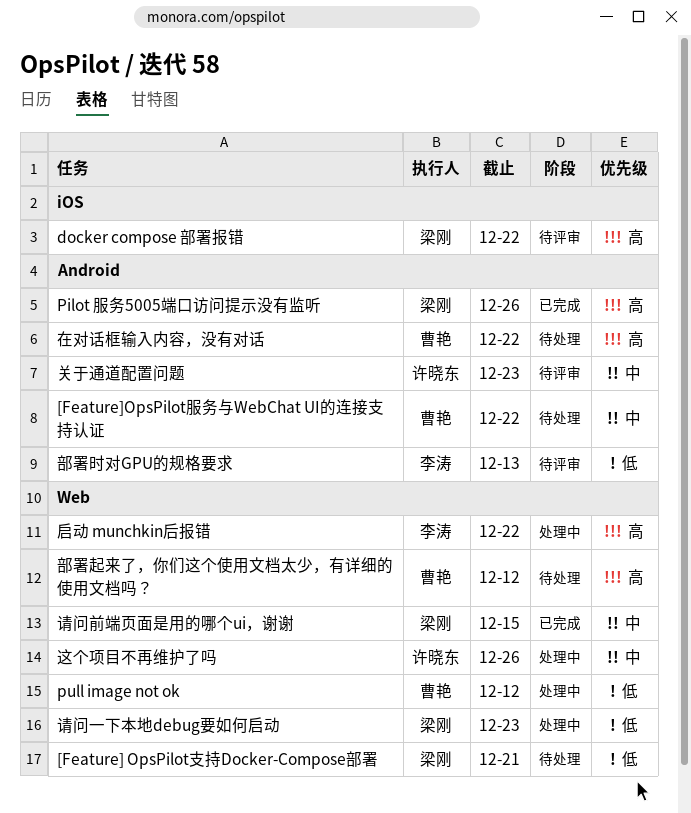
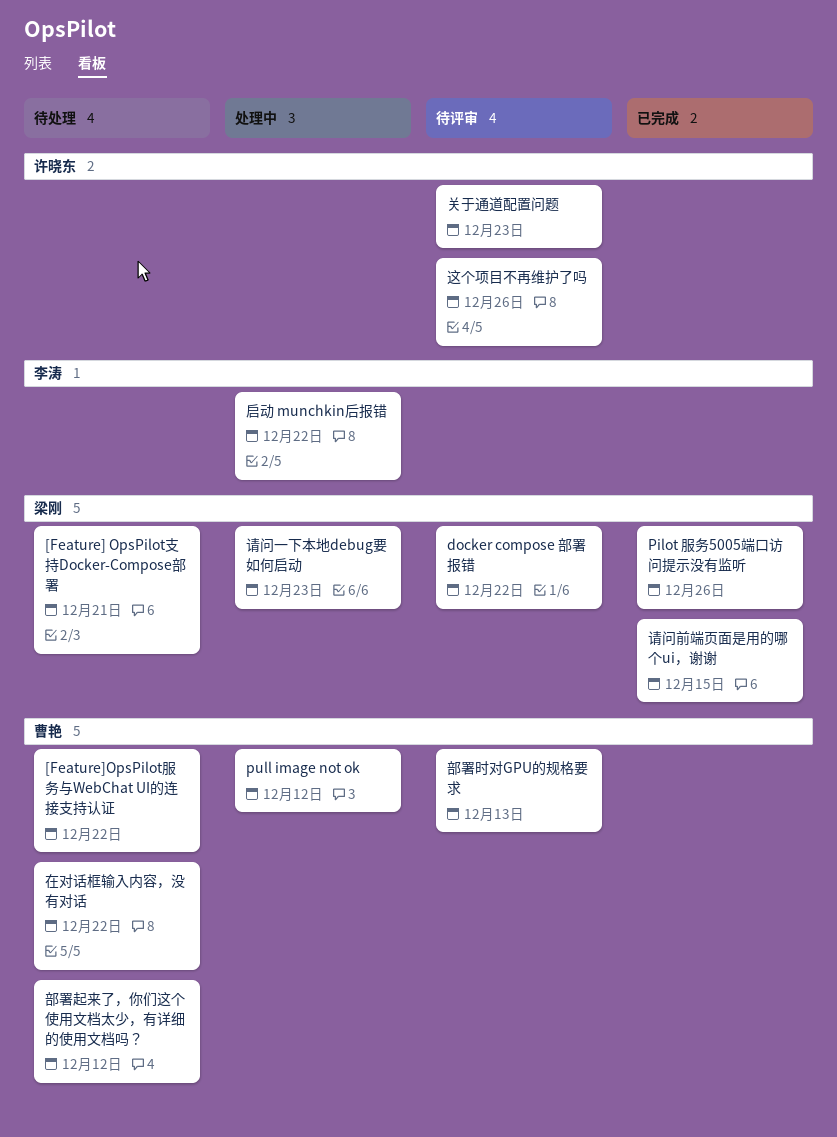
这个项目不再维护了吗, status: 处理中 -> 待评审
部署时对GPU的规格要求, owner: 李涛 -> 曹艳

